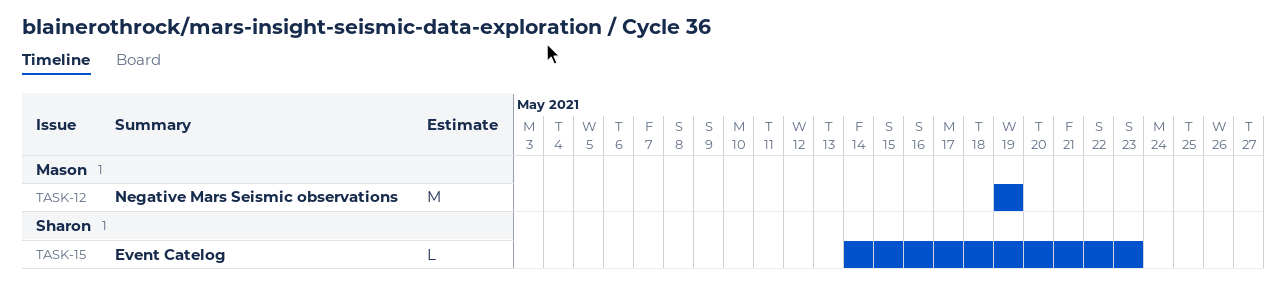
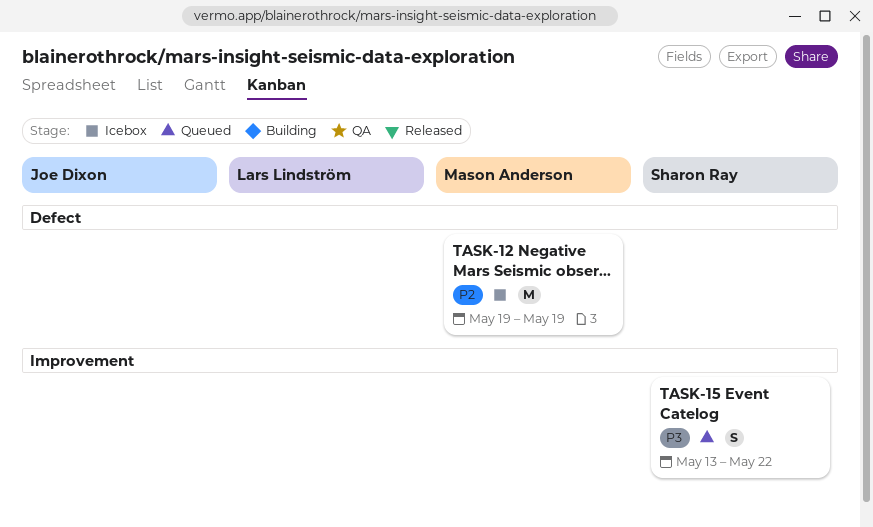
TASK-15, estimate: L -> S
TASK-15, start: May 14 -> May 13
TASK-15, due: May 23 -> May 22

